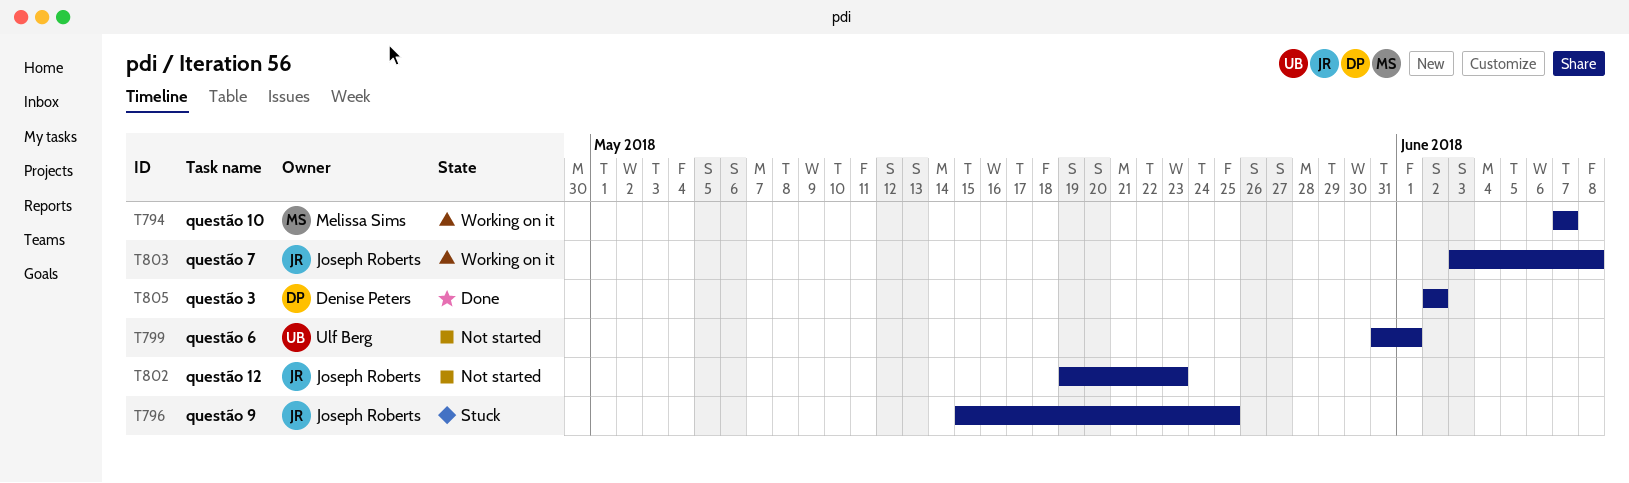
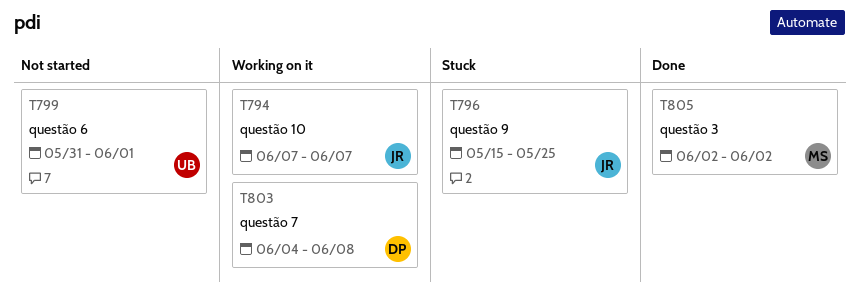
T794, owner: Melissa Sims -> Joseph Roberts
T802: present -> none
T803, owner: Joseph Roberts -> Denise Peters
T803, start: Jun 3 -> Jun 4
T805, owner: Denise Peters -> Melissa Sims

